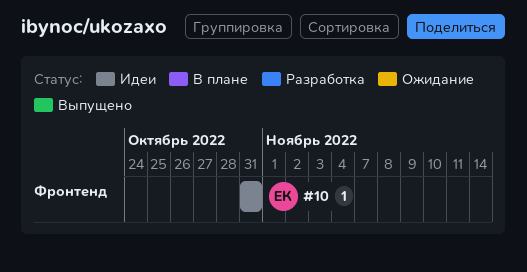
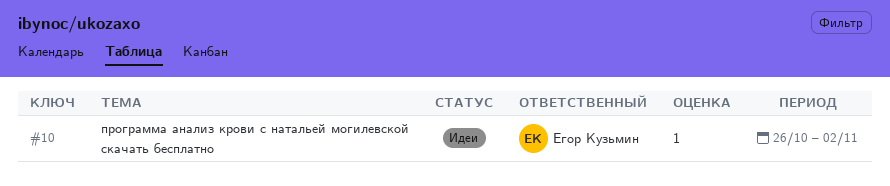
#10, start: Oct 31 -> Oct 26
#10, due: Oct 31 -> Nov 2

